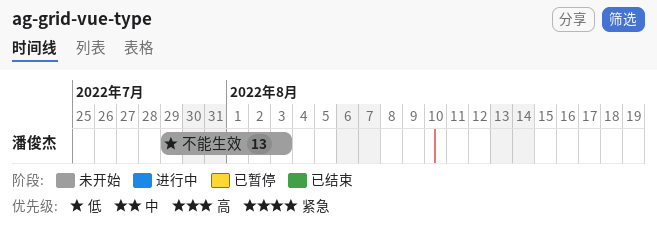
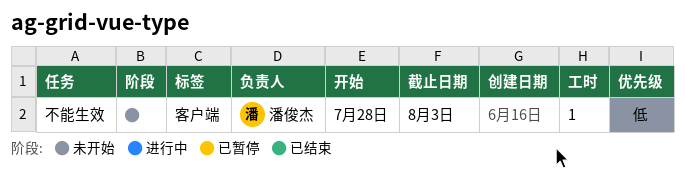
不能生效, estimate: 13 -> 1
不能生效, start: Jul 29 -> Jul 28

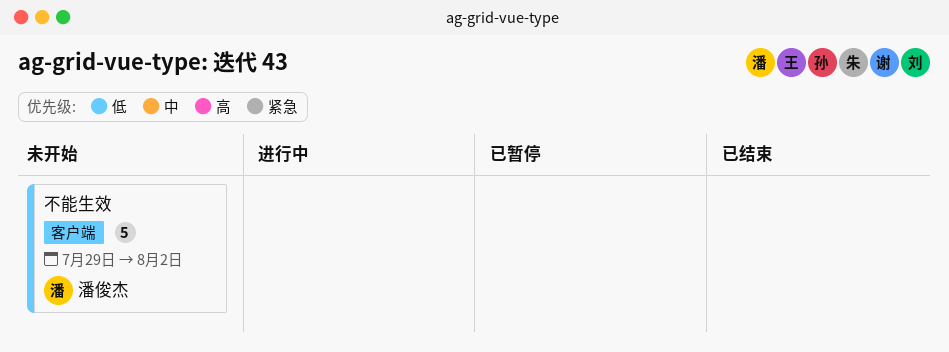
不能生效, estimate: 1 -> 5
不能生效, start: Jul 28 -> Jul 29
不能生效, due: Aug 3 -> Aug 2

